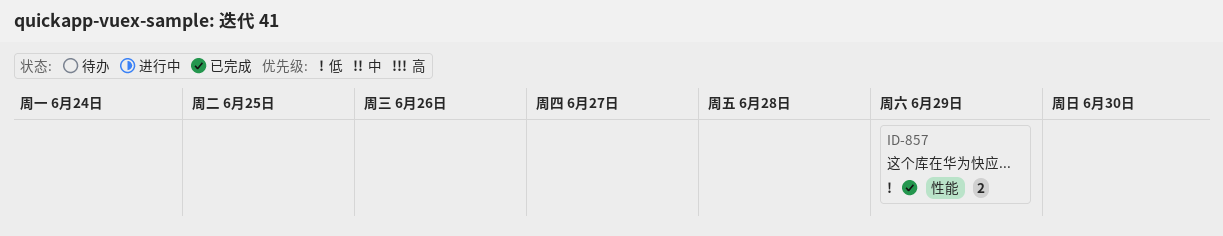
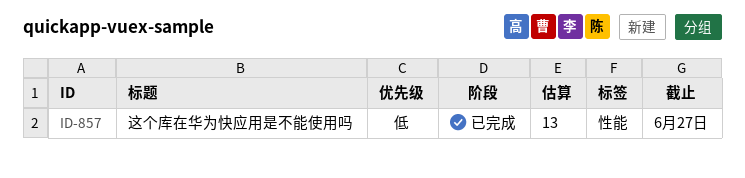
ID-857, estimate: 2 -> 13
ID-857, due: Jun 29 -> Jun 27

